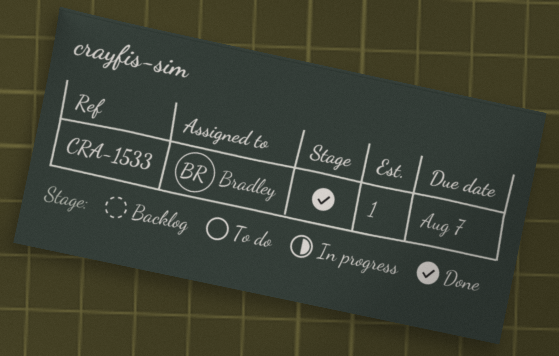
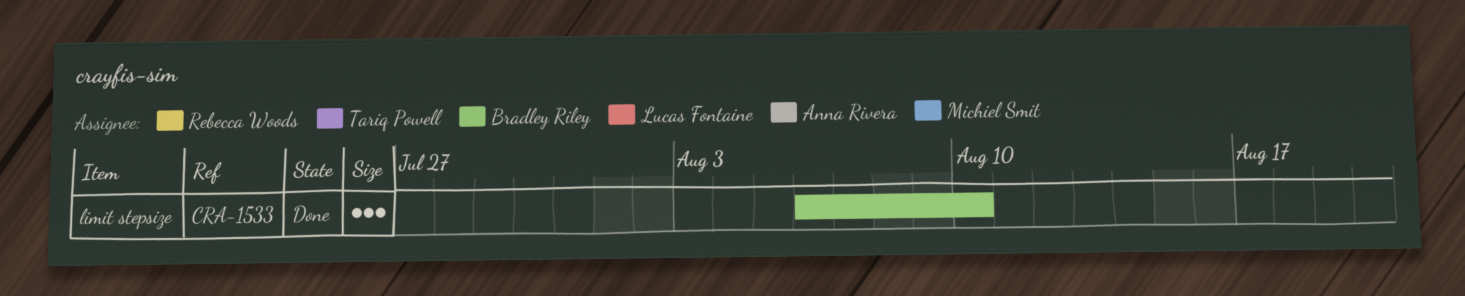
CRA-1533, estimate: 1 -> 3
CRA-1533, due: Aug 7 -> Aug 10

